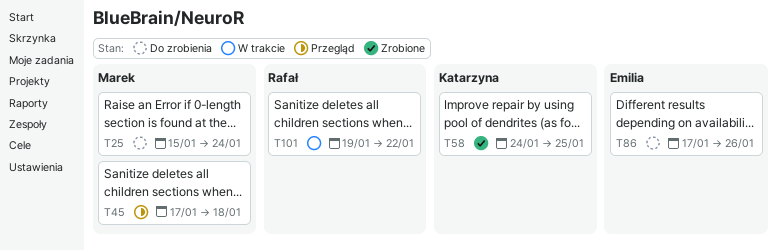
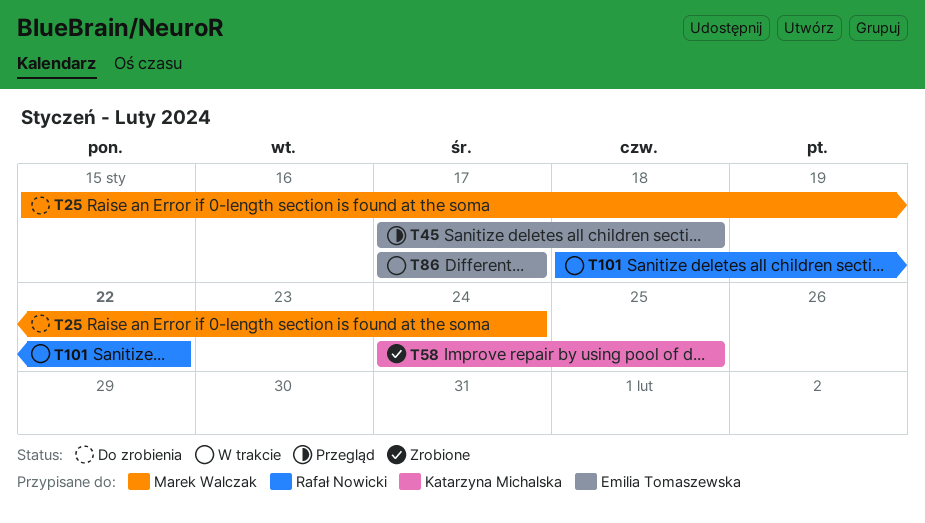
T45, owner: Marek Walczak -> Emilia Tomaszewska
T86, status: Do zrobienia -> W trakcie
T86, due: Jan 26 -> Jan 17
T101, start: Jan 19 -> Jan 18

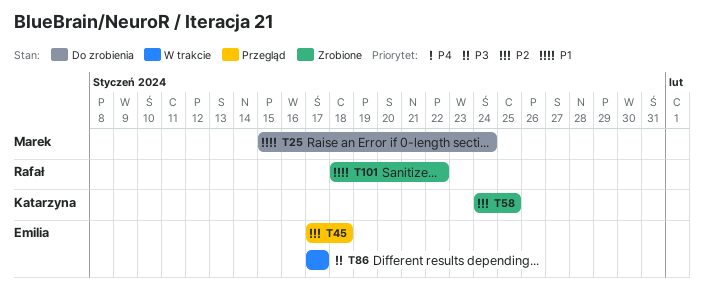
T101, status: W trakcie -> Zrobione

